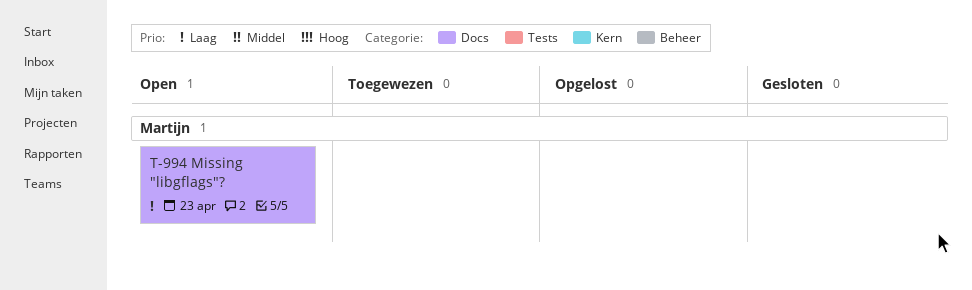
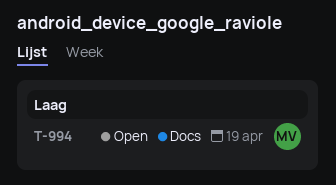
T-994, due: Apr 23 -> Apr 19

